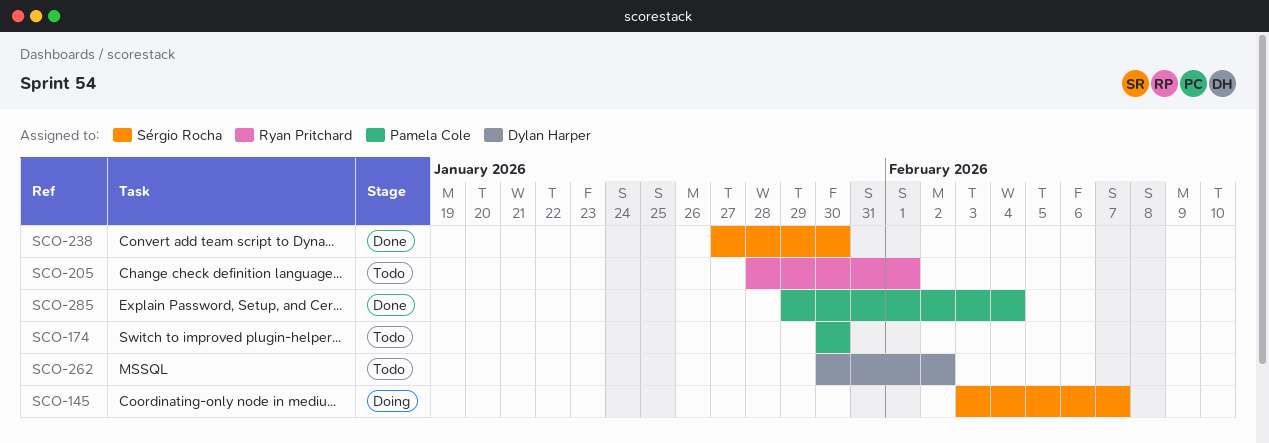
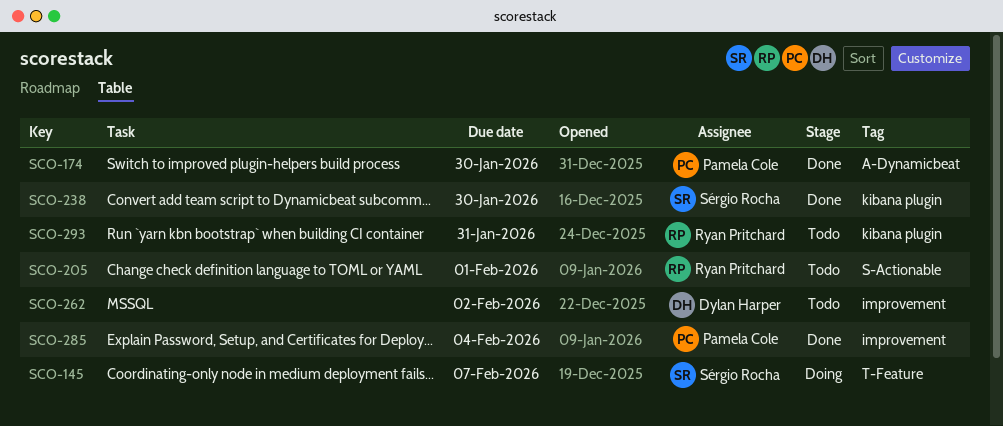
SCO-174, status: Todo -> Done
SCO-293: none -> present

